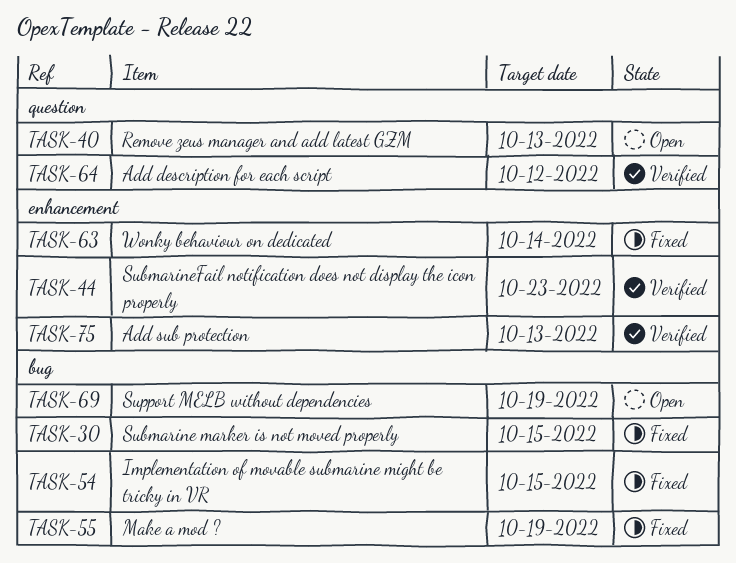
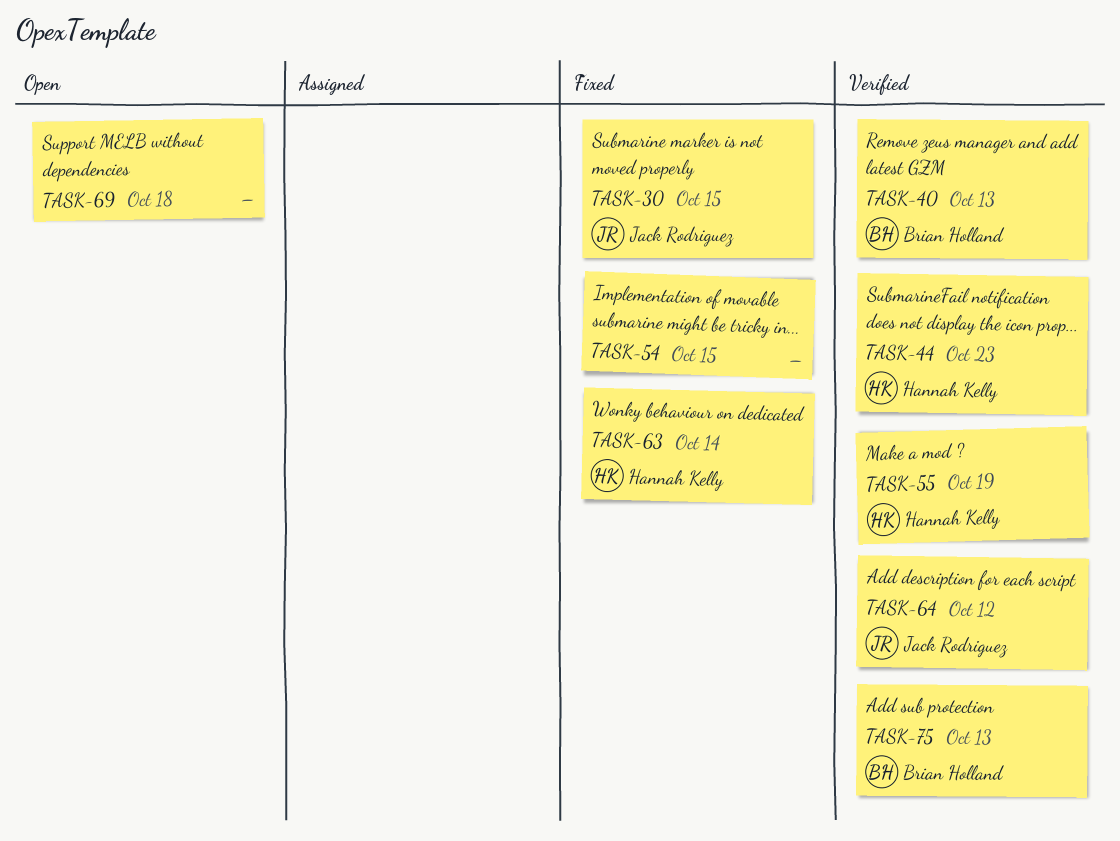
TASK-40, status: Open -> Verified
TASK-55, status: Fixed -> Verified
TASK-69, due: Oct 19 -> Oct 18

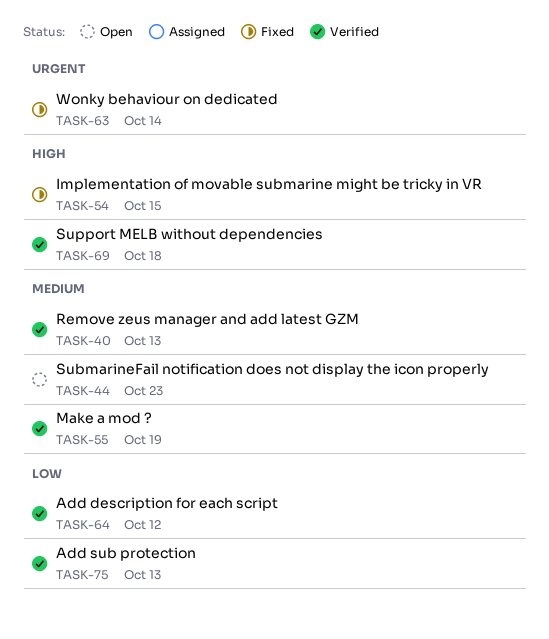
TASK-30: present -> none
TASK-44, status: Verified -> Open
TASK-69, status: Open -> Verified

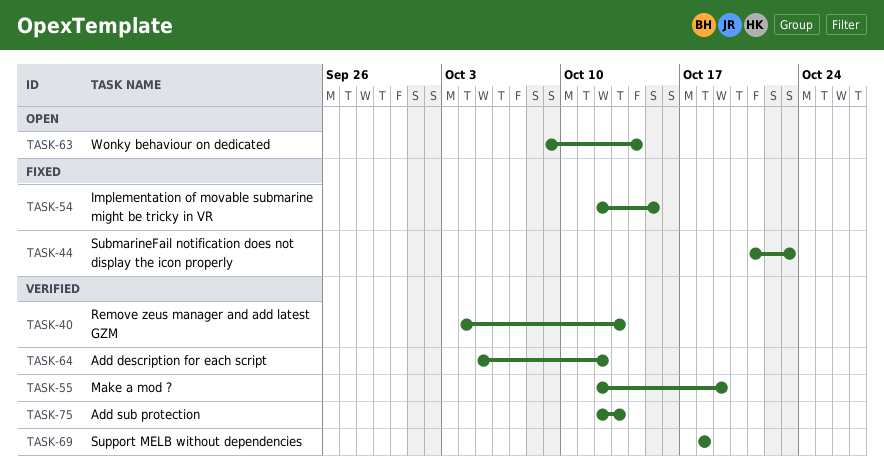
TASK-44, status: Open -> Fixed
TASK-63, status: Fixed -> Open

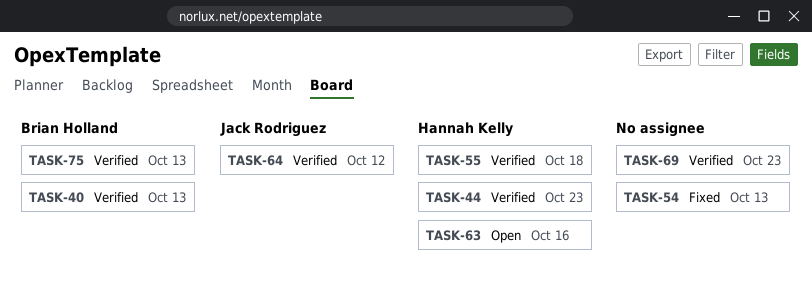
TASK-44, status: Fixed -> Verified
TASK-54, due: Oct 15 -> Oct 13
TASK-55, due: Oct 19 -> Oct 18
TASK-63, due: Oct 14 -> Oct 16
TASK-69, due: Oct 18 -> Oct 23

